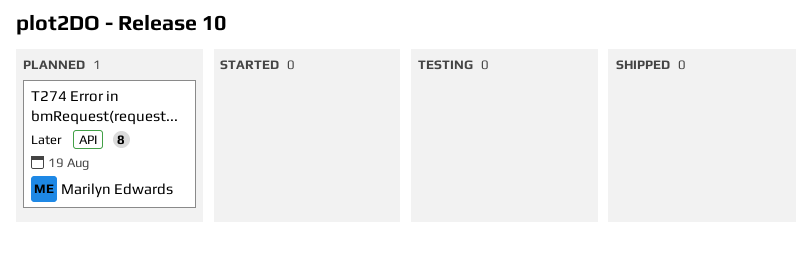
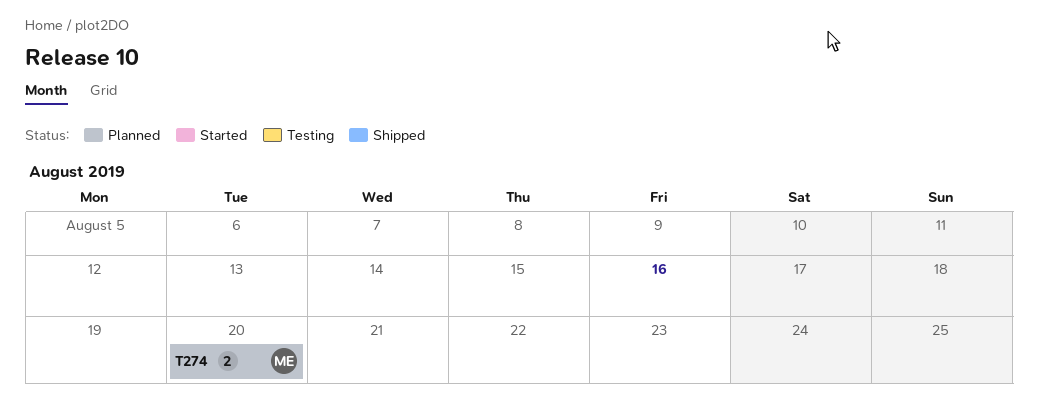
T274, estimate: 8 -> 2
T274, due: Aug 19 -> Aug 20

